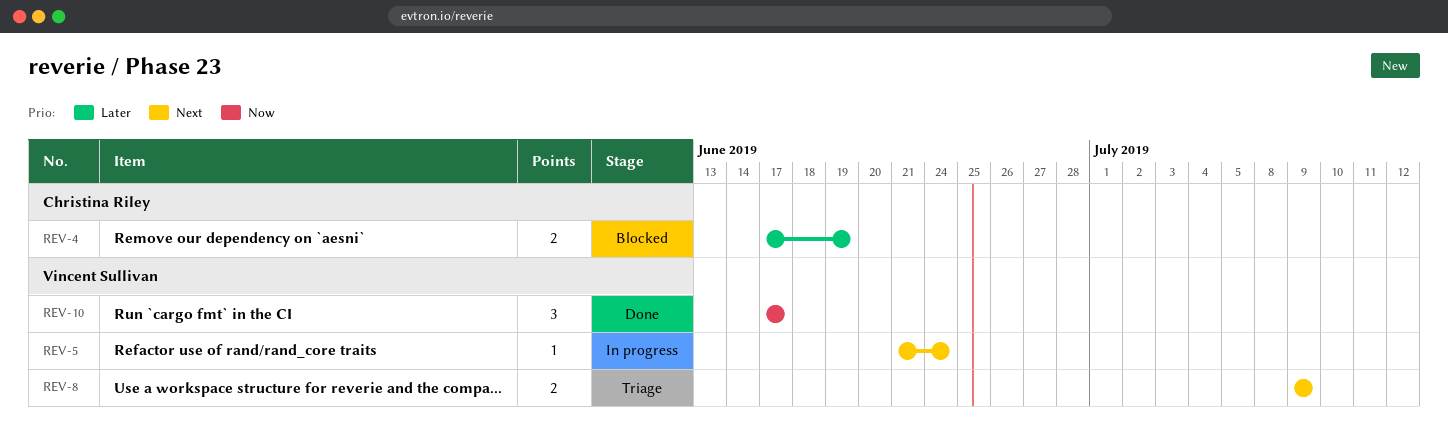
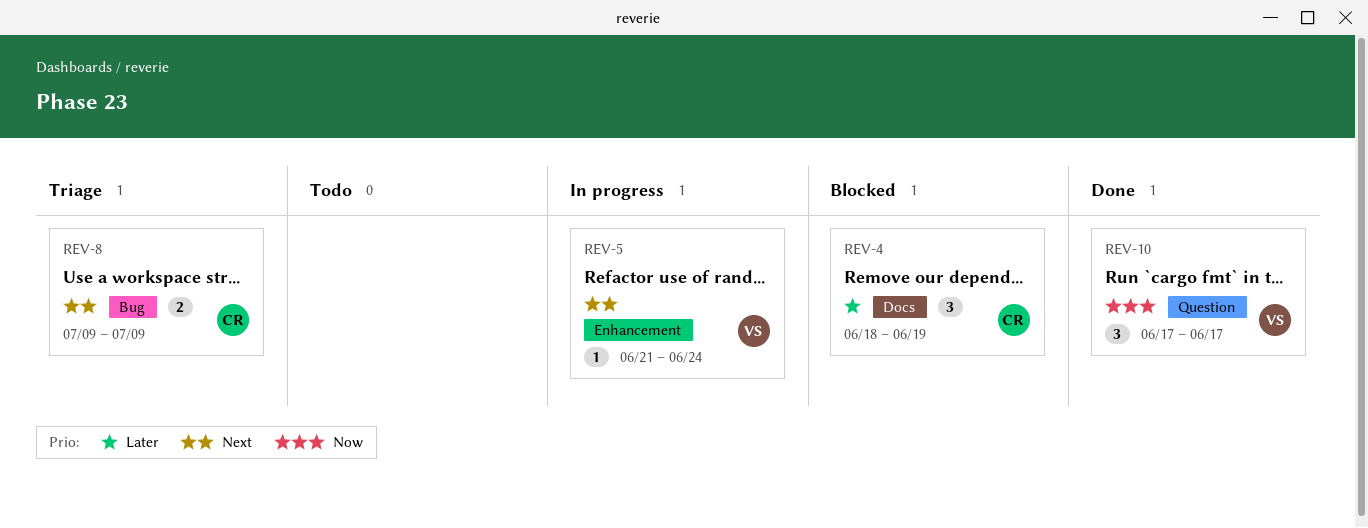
REV-4, estimate: 2 -> 3
REV-4, start: Jun 17 -> Jun 18
REV-8, owner: Vincent Sullivan -> Christina Riley

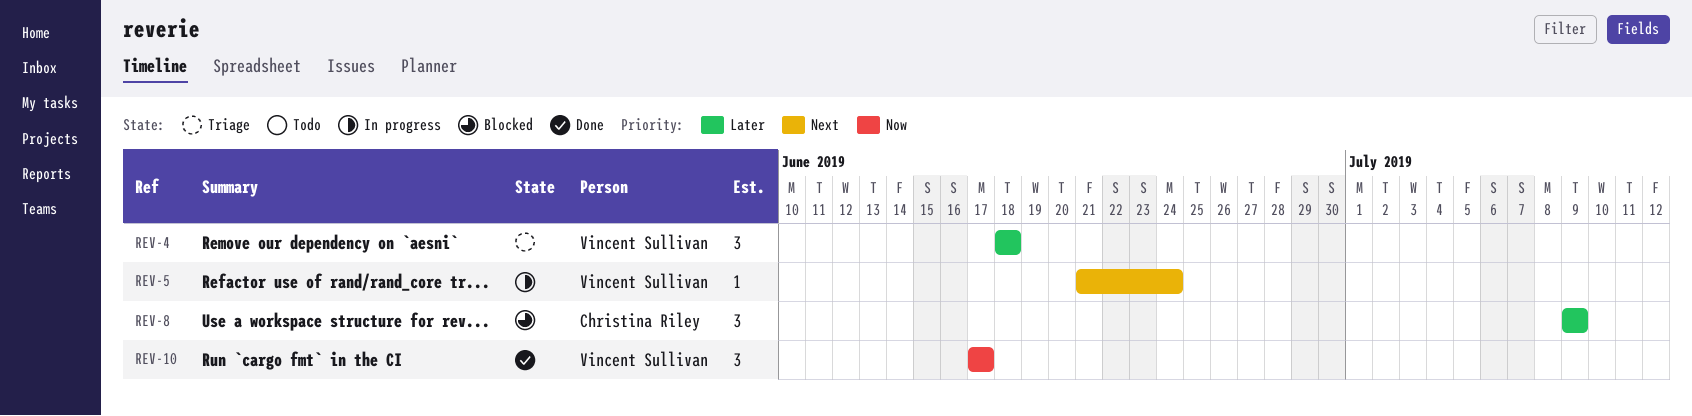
REV-4, status: Blocked -> Triage
REV-4, owner: Christina Riley -> Vincent Sullivan
REV-4, due: Jun 19 -> Jun 18
REV-8, status: Triage -> Blocked
REV-8, priority: Next -> Later
REV-8, estimate: 2 -> 3

